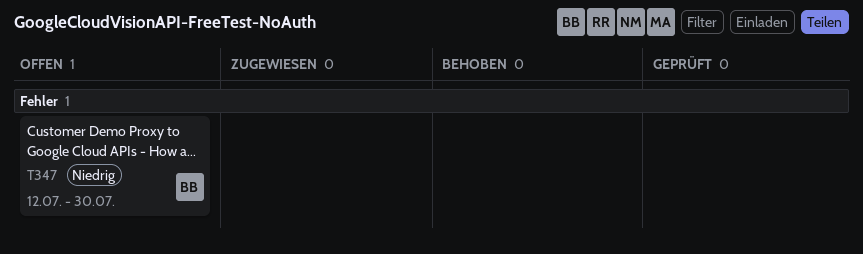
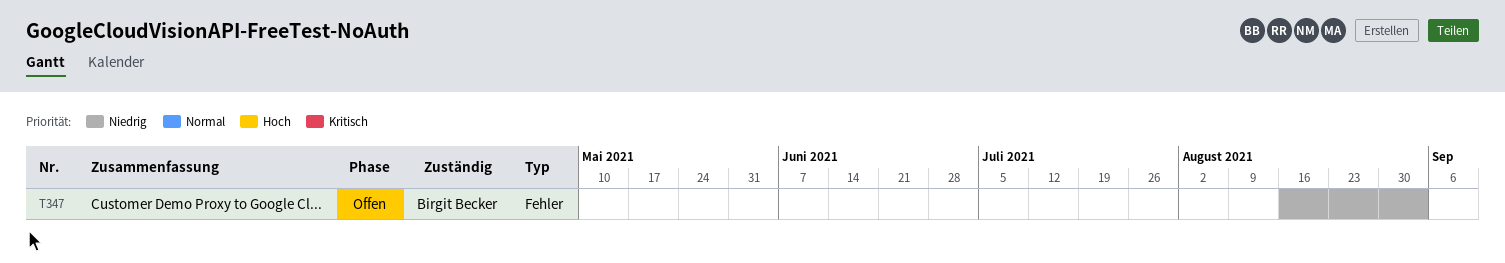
T347, start: Jul 12 -> Aug 16
T347, due: Jul 30 -> Sep 3

